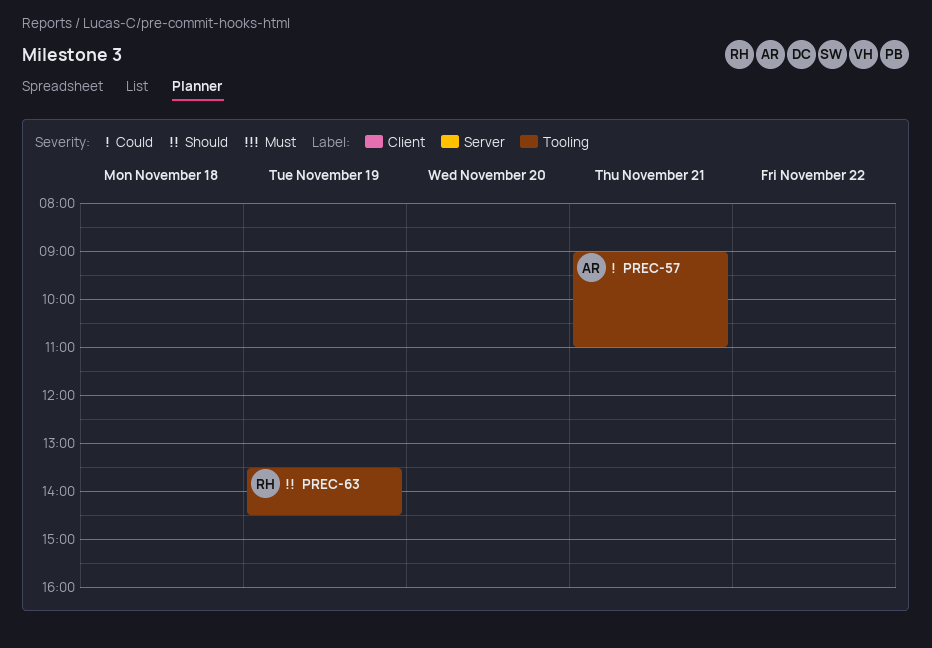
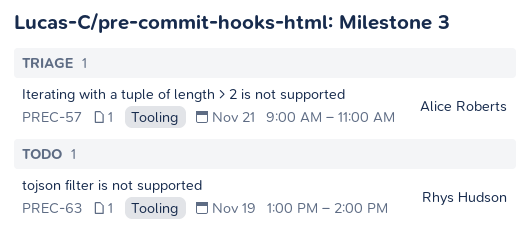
PREC-63, begins: 13:30 -> 13:00
PREC-63, ends: 14:30 -> 14:00

